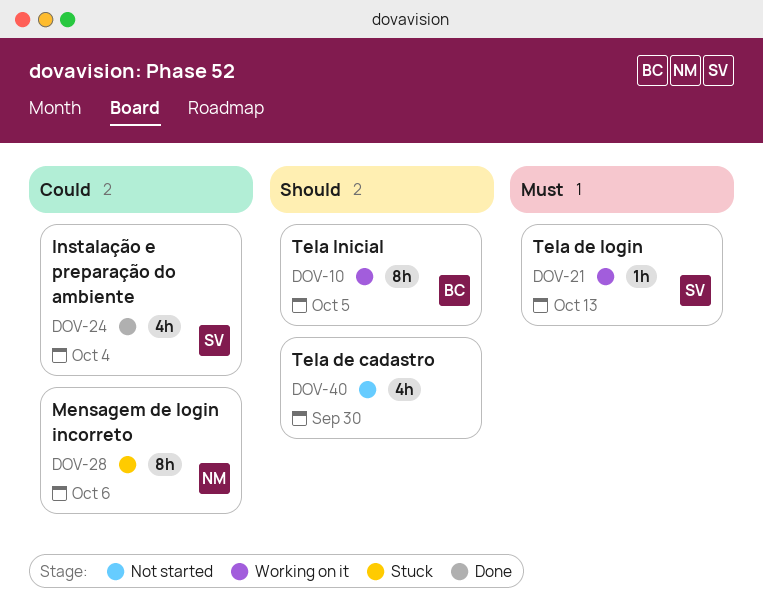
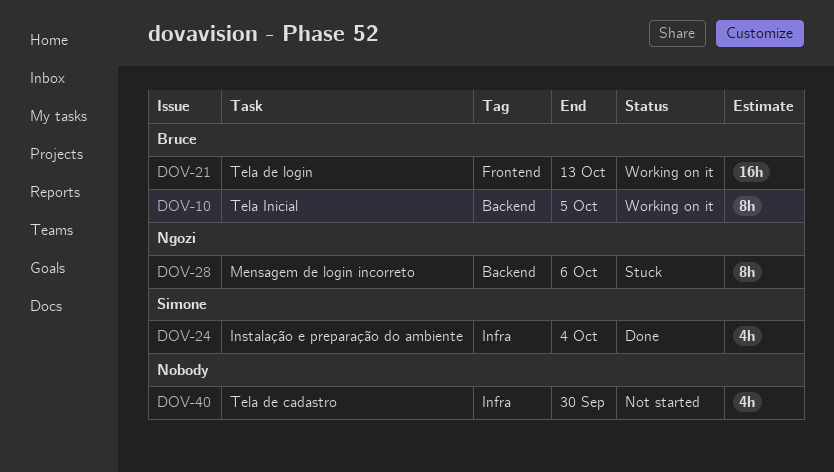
DOV-21, owner: Simone -> Bruce
DOV-21, estimate: 1h -> 16h

